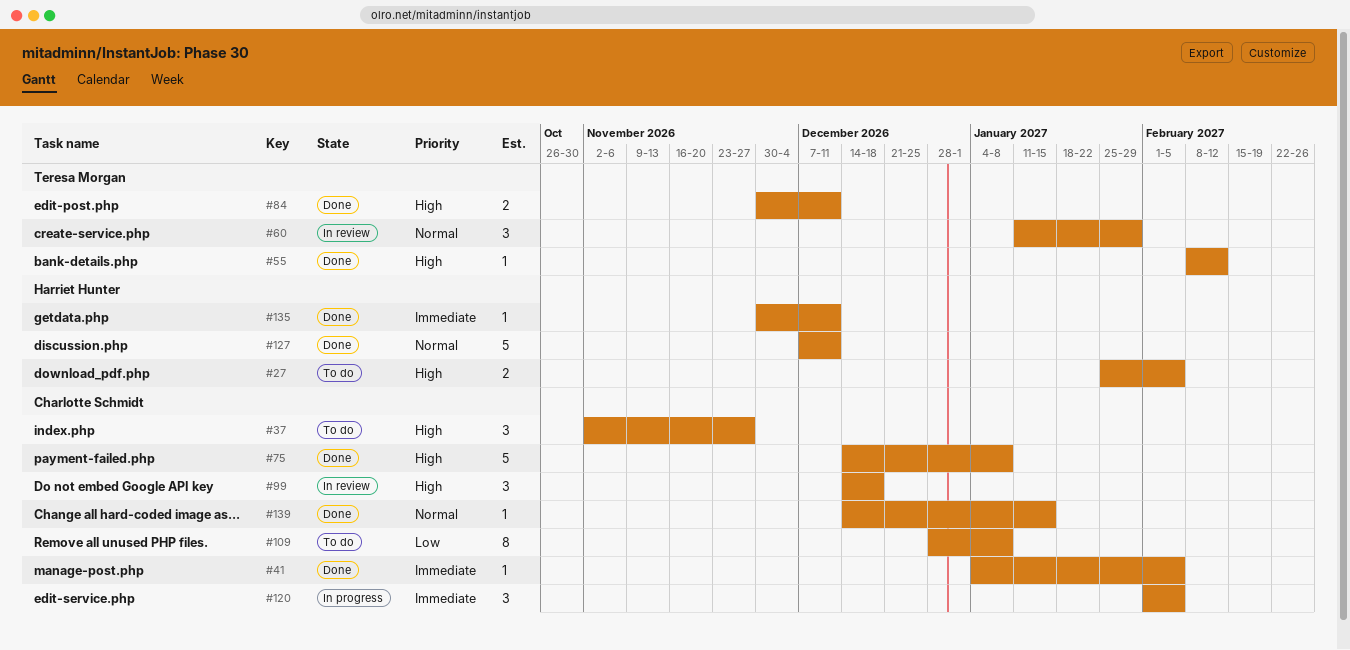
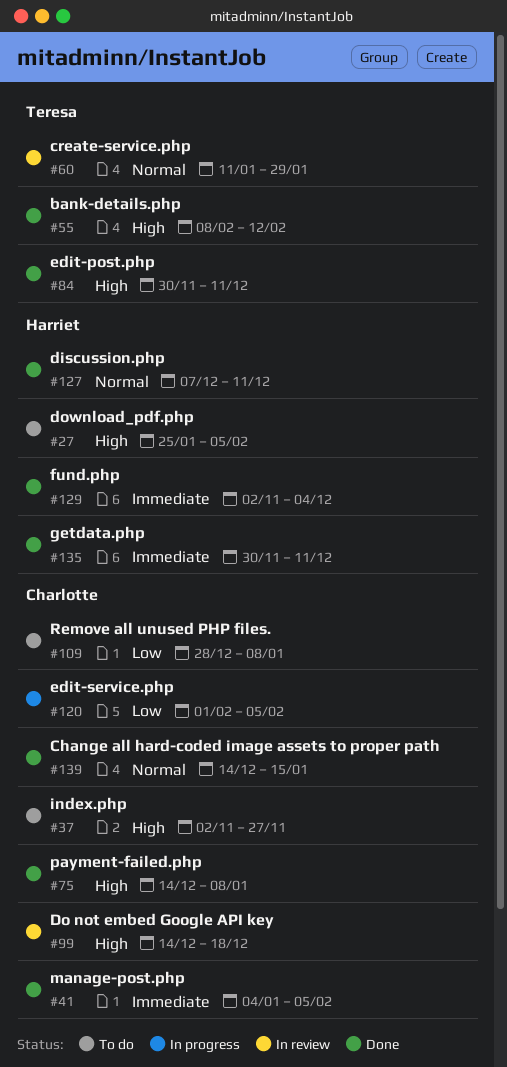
#120, priority: Immediate -> Low
#129: none -> present

